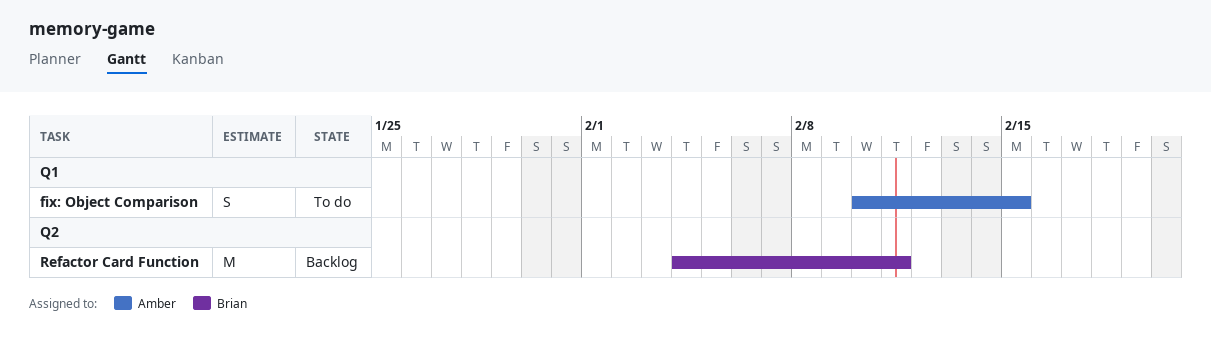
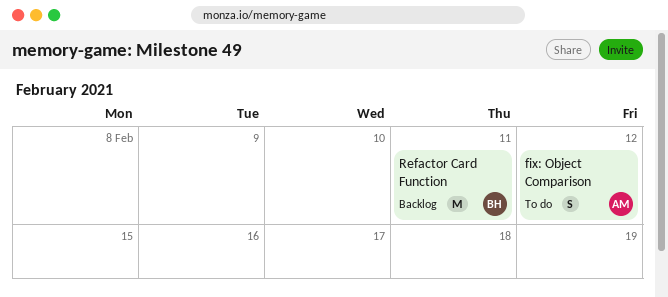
fix: Object Comparison, due: Feb 15 -> Feb 12

